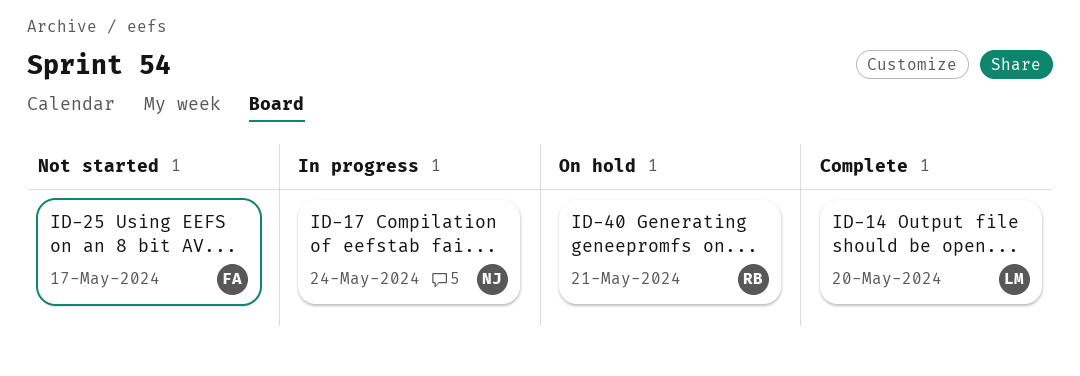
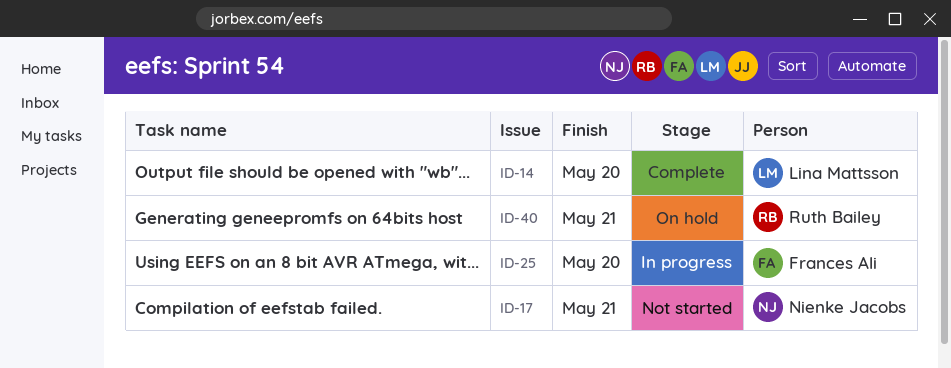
ID-17, status: In progress -> Not started
ID-17, due: May 24 -> May 21
ID-25, status: Not started -> In progress
ID-25, due: May 17 -> May 20

